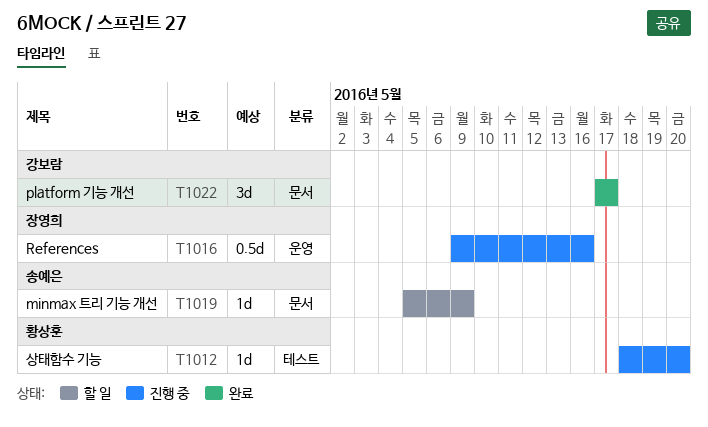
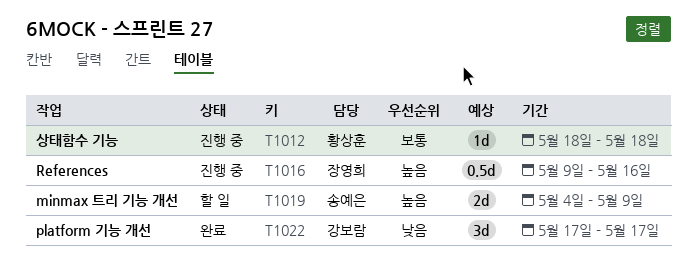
T1012, due: May 20 -> May 18
T1019, estimate: 1d -> 2d
T1019, start: May 5 -> May 4

